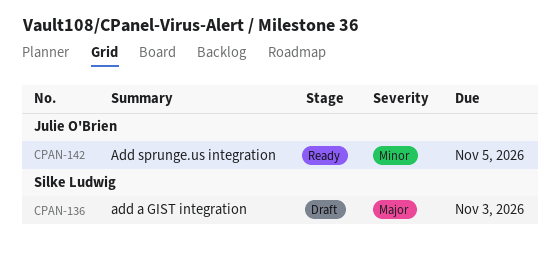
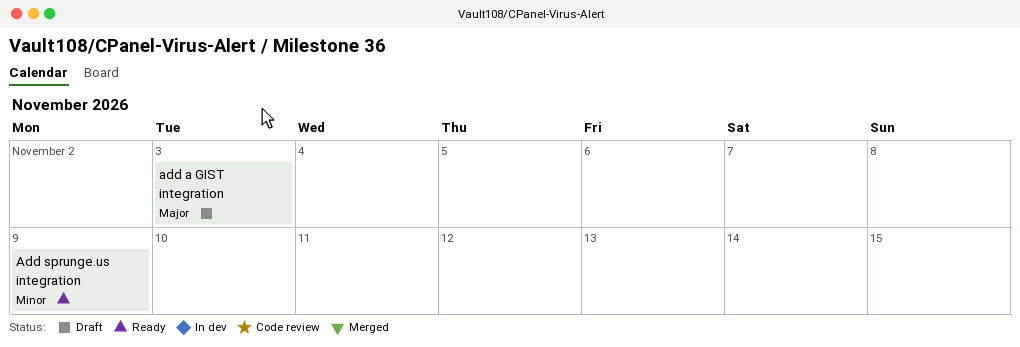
Add sprunge.us integration, due: Nov 5 -> Nov 9

